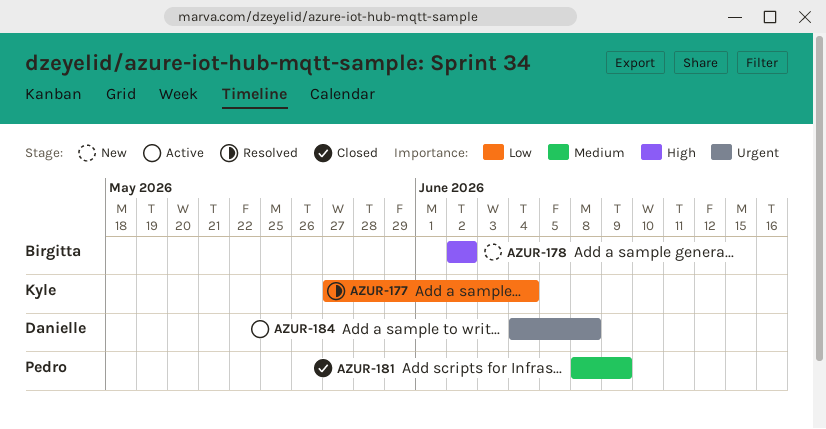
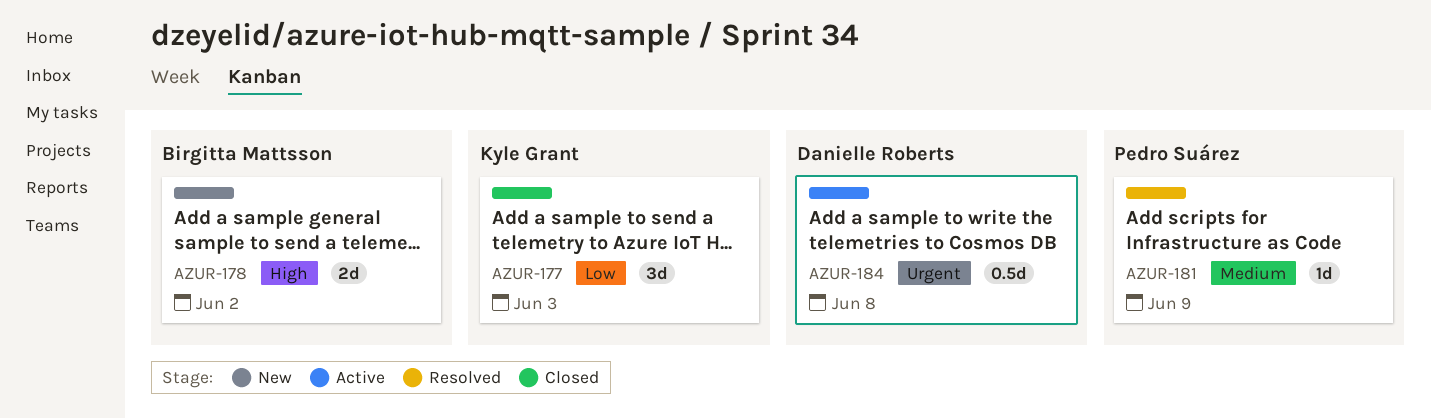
AZUR-177, status: Resolved -> Closed
AZUR-177, due: Jun 4 -> Jun 3
AZUR-181, status: Closed -> Resolved

